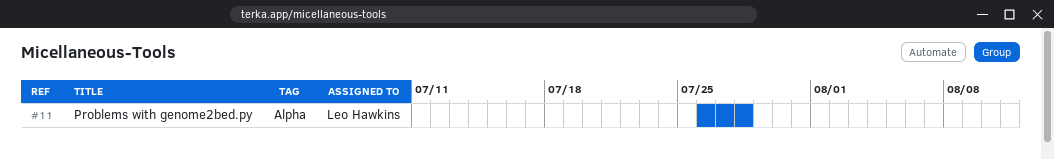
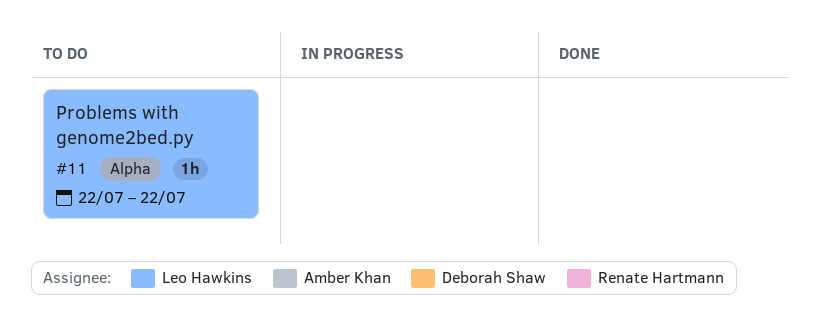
#11, start: Jul 26 -> Jul 22
#11, due: Jul 28 -> Jul 22

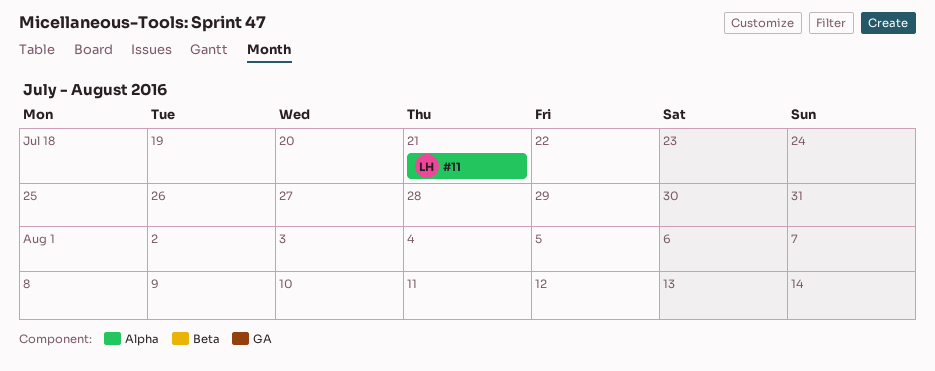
#11, start: Jul 22 -> Jul 21
#11, due: Jul 22 -> Jul 21

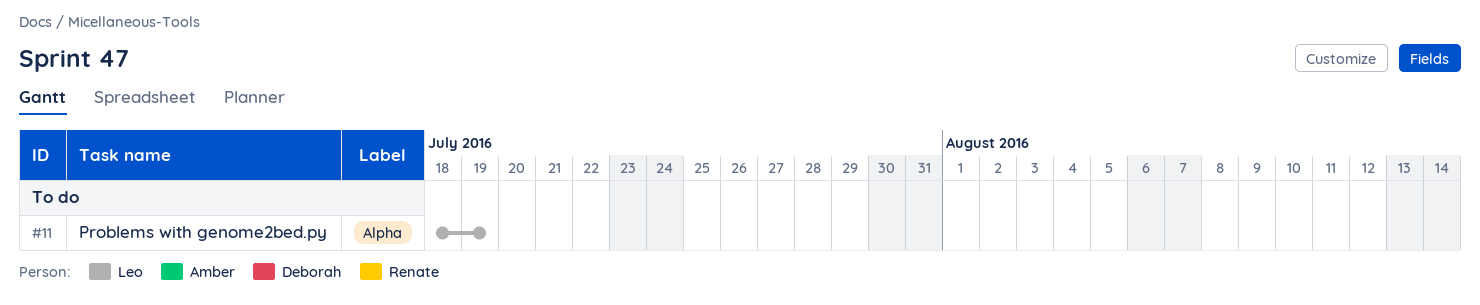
#11, start: Jul 21 -> Jul 18
#11, due: Jul 21 -> Jul 19

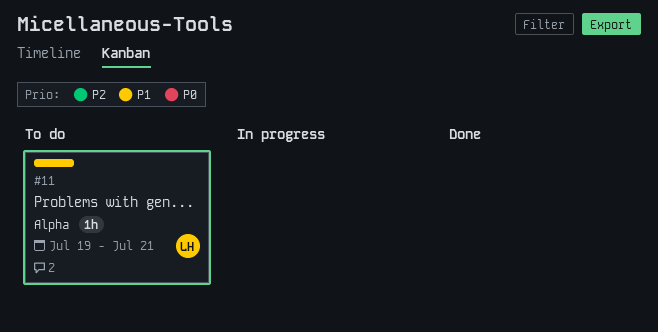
#11, start: Jul 18 -> Jul 19
#11, due: Jul 19 -> Jul 21

